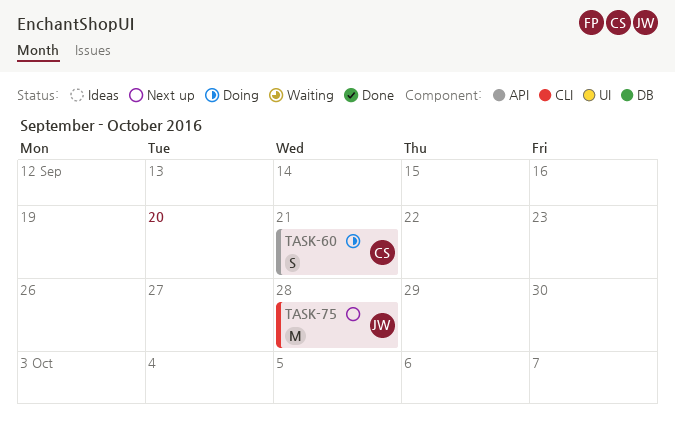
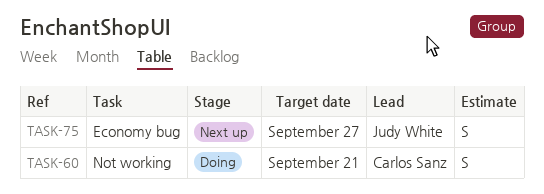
TASK-75, estimate: M -> S
TASK-75, due: Sep 28 -> Sep 27

